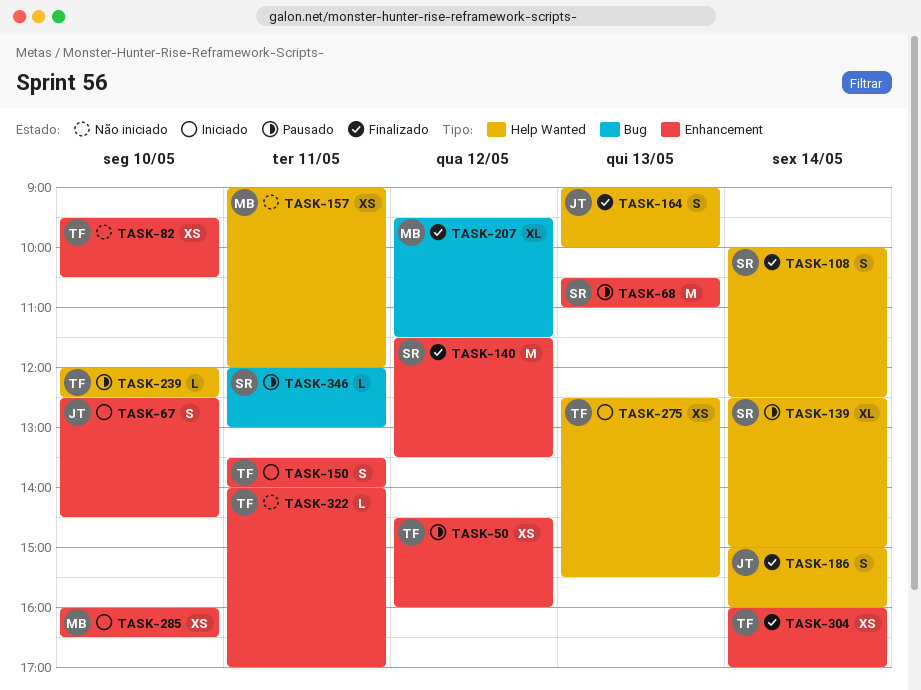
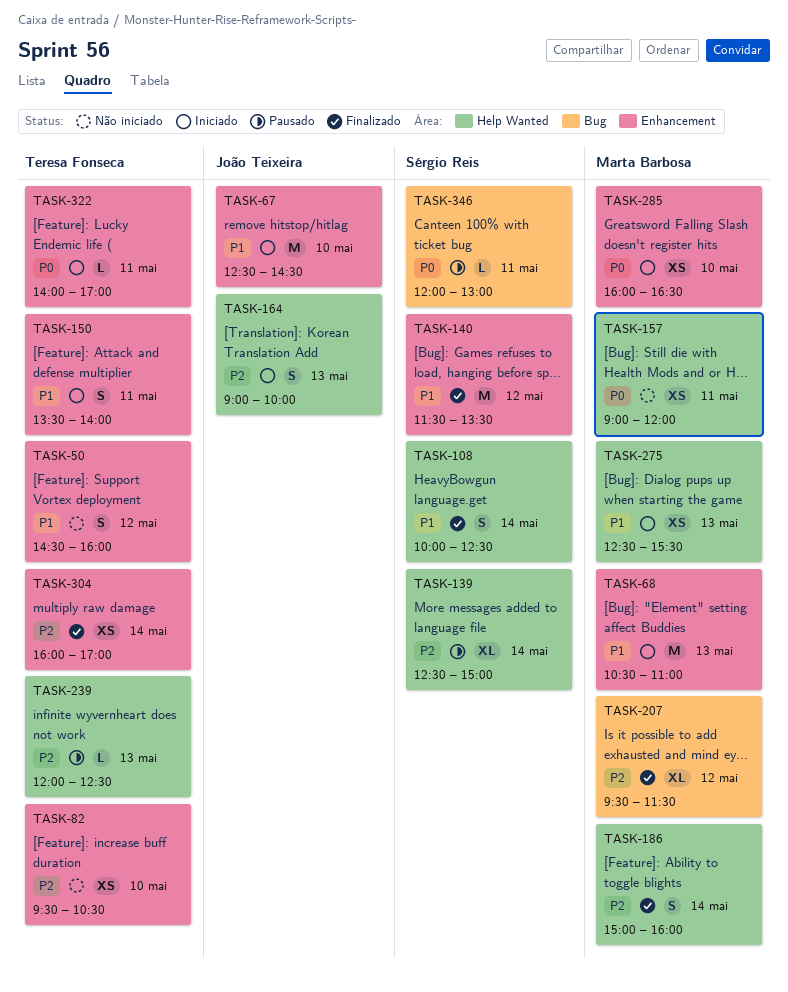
TASK-50, status: Pausado -> Não iniciado
TASK-50, estimate: XS -> S
TASK-67, estimate: S -> M
TASK-68, status: Pausado -> Iniciado
TASK-68, owner: Sérgio Reis -> Marta Barbosa
TASK-164, status: Finalizado -> Iniciado
TASK-186, owner: João Teixeira -> Marta Barbosa
TASK-239, day: May 10 -> May 13
TASK-275, owner: Teresa Fonseca -> Marta Barbosa
TASK-322, status: Não iniciado -> Iniciado

